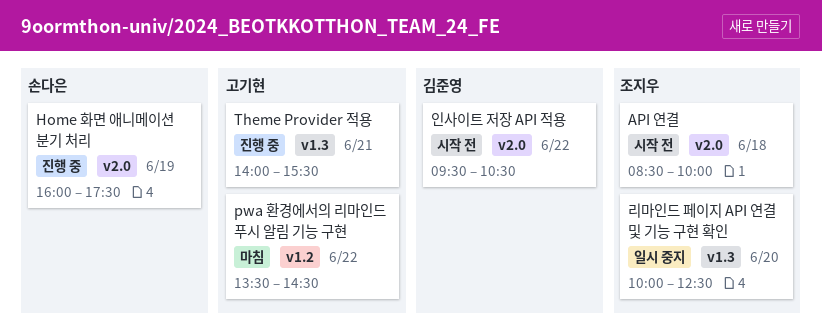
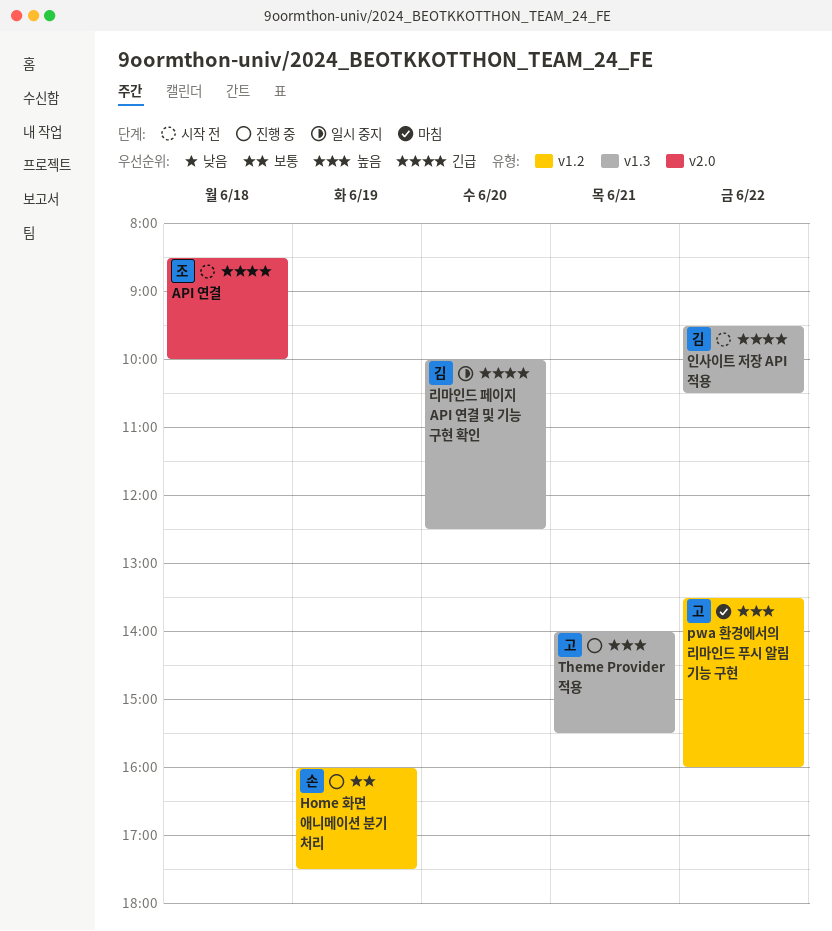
Home 화면 애니메이션 분기 처리, label: v2.0 -> v1.2
pwa 환경에서의 리마인드 푸시 알림 기능 구현, ends: 14:30 -> 16:00
리마인드 페이지 API 연결 및 기능 구현 확인, owner: 조지우 -> 김준영
인사이트 저장 API 적용, label: v2.0 -> v1.3

